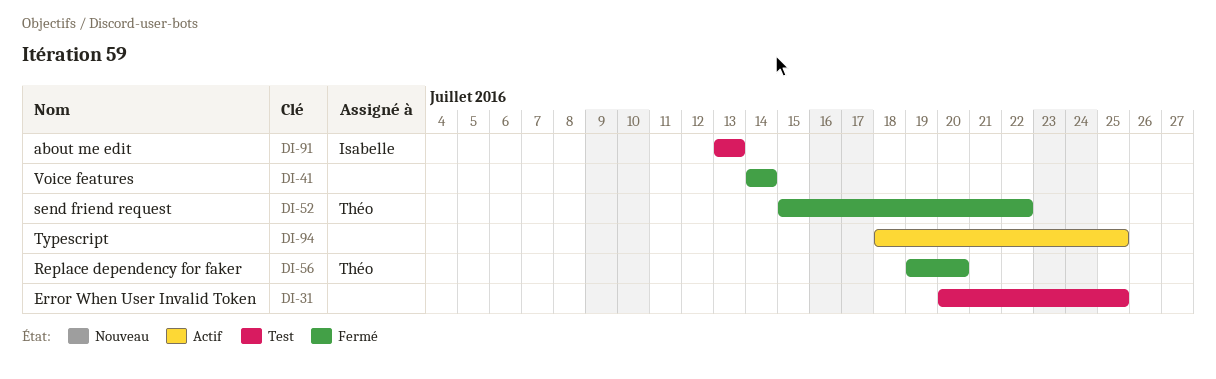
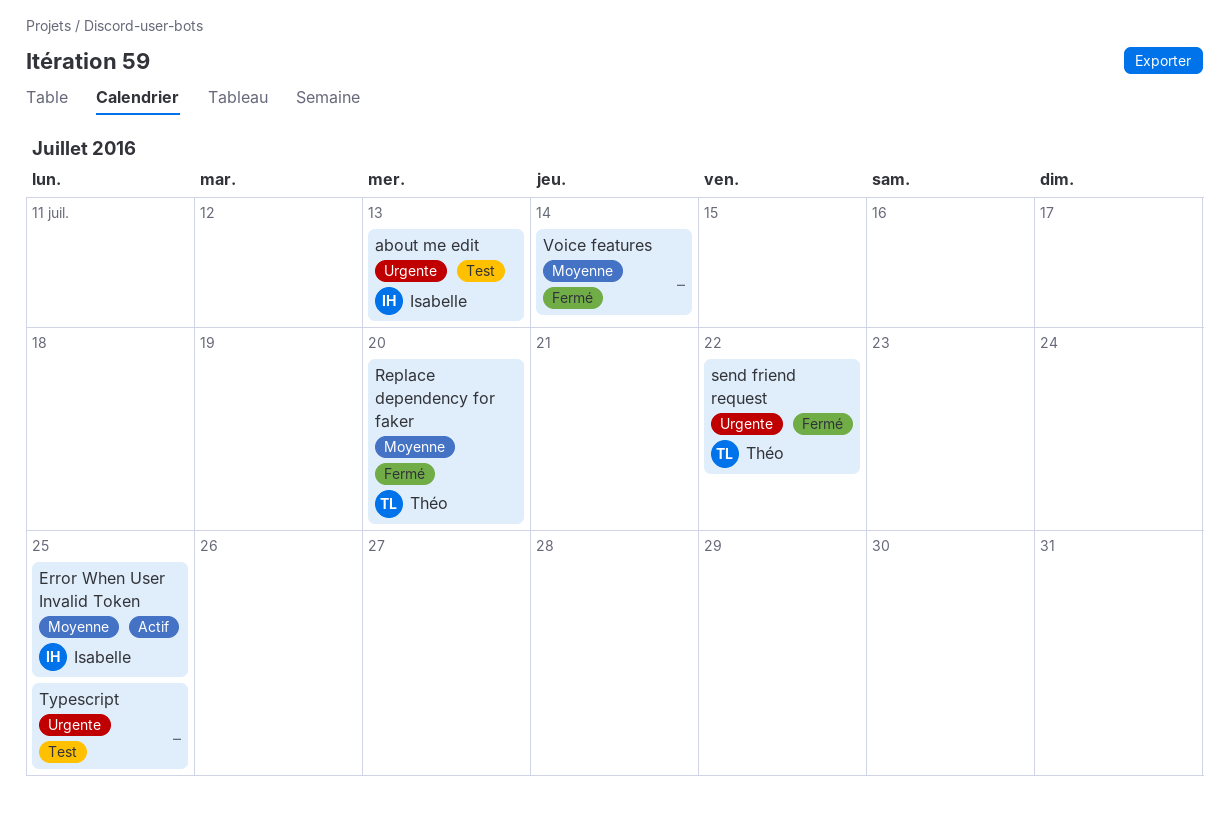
Error When User Invalid Token, status: Test -> Actif
Error When User Invalid Token, owner: none -> Isabelle
Typescript, status: Actif -> Test

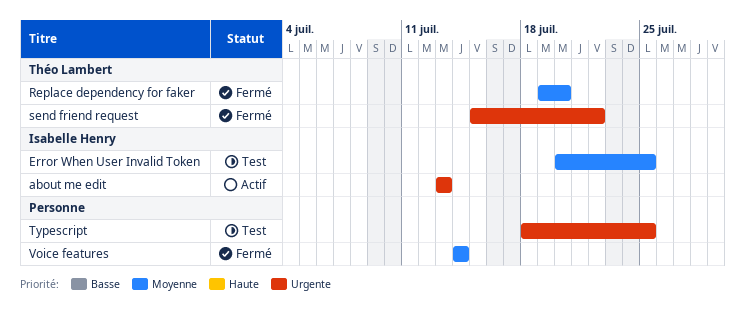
about me edit, status: Test -> Actif
Error When User Invalid Token, status: Actif -> Test

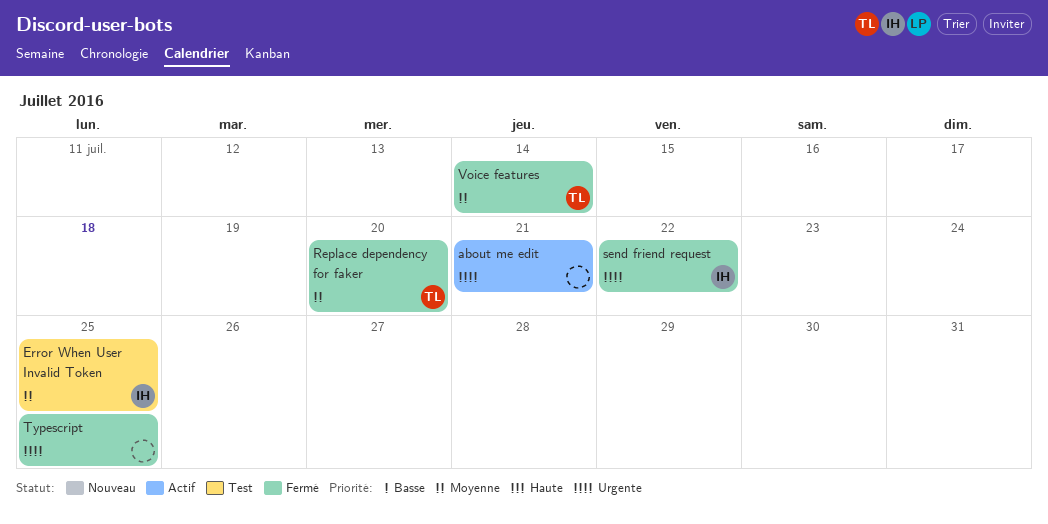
about me edit, owner: Isabelle Henry -> none
about me edit, due: Jul 13 -> Jul 21
send friend request, owner: Théo Lambert -> Isabelle Henry
Typescript, status: Test -> Fermé
Voice features, owner: none -> Théo Lambert

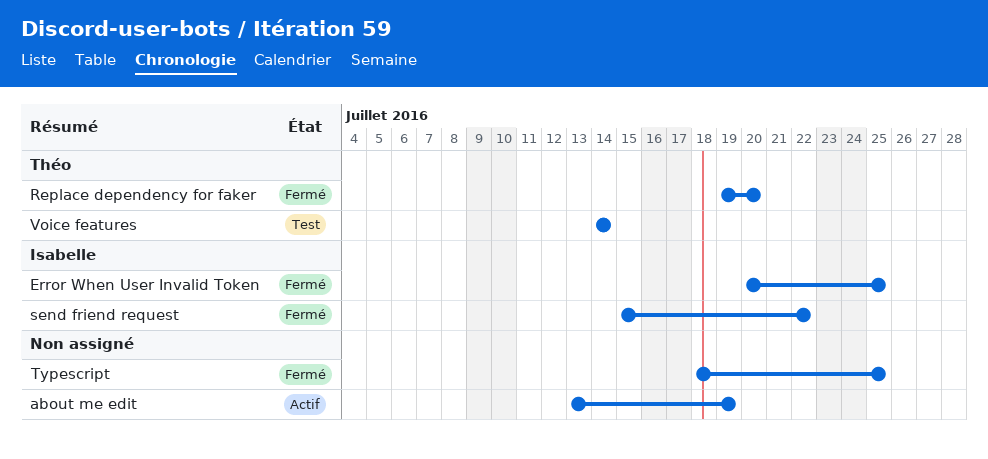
about me edit, due: Jul 21 -> Jul 19
Error When User Invalid Token, status: Test -> Fermé
Voice features, status: Fermé -> Test

